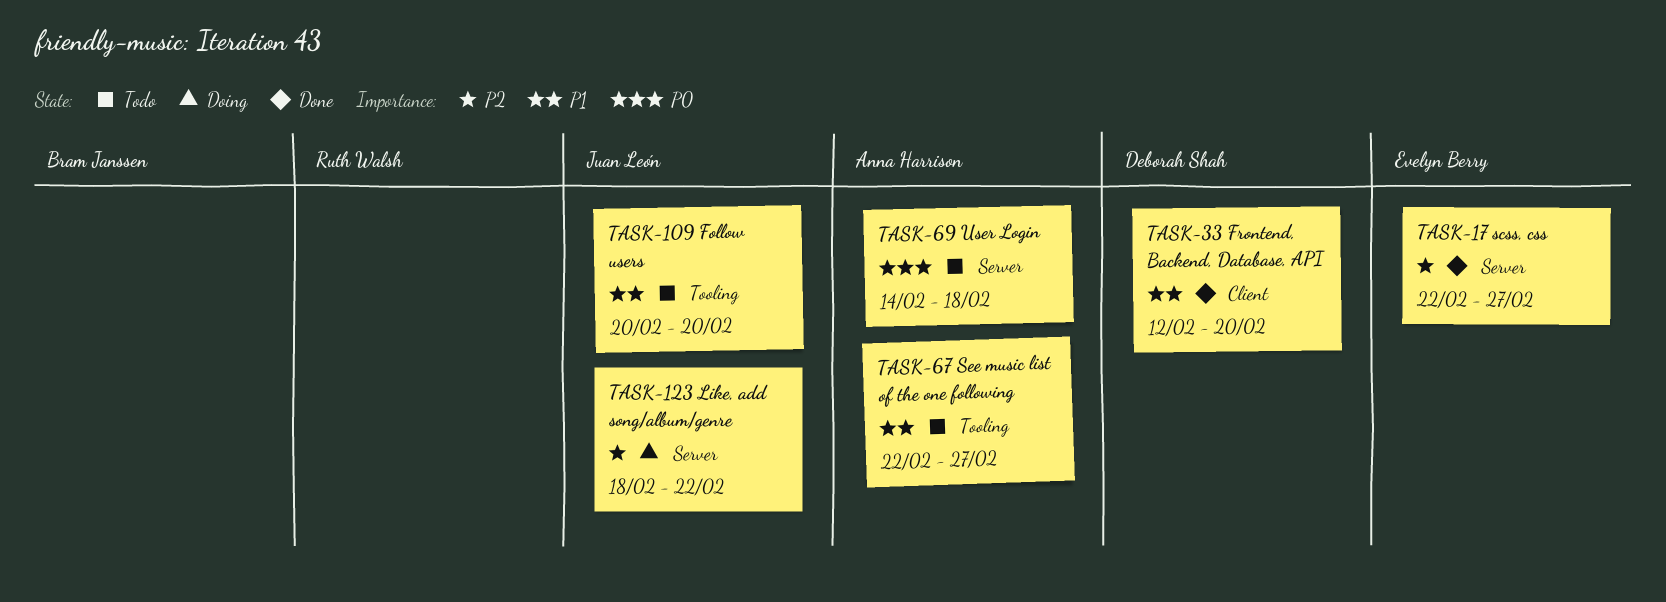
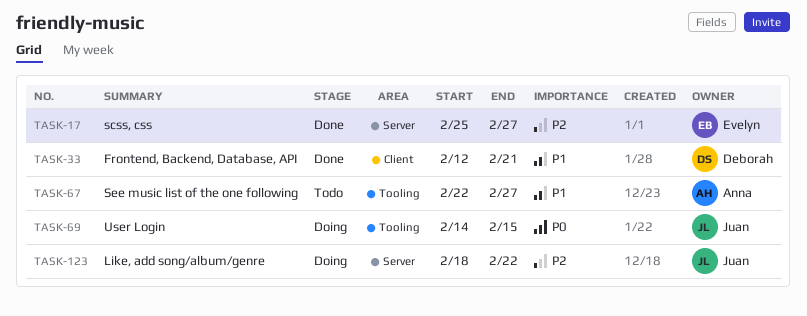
TASK-17, start: Feb 22 -> Feb 25
TASK-33, due: Feb 20 -> Feb 21
TASK-69, status: Todo -> Doing
TASK-69, owner: Anna Harrison -> Juan León
TASK-69, label: Server -> Tooling
TASK-69, due: Feb 18 -> Feb 15
TASK-109: present -> none

